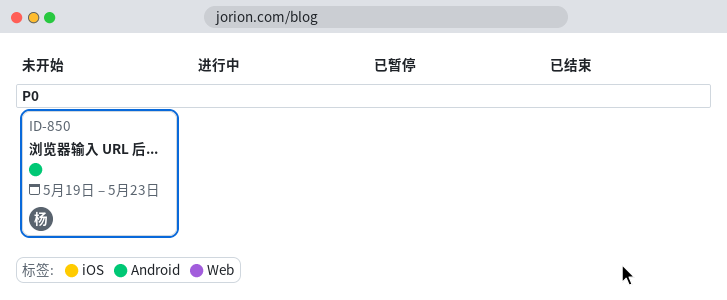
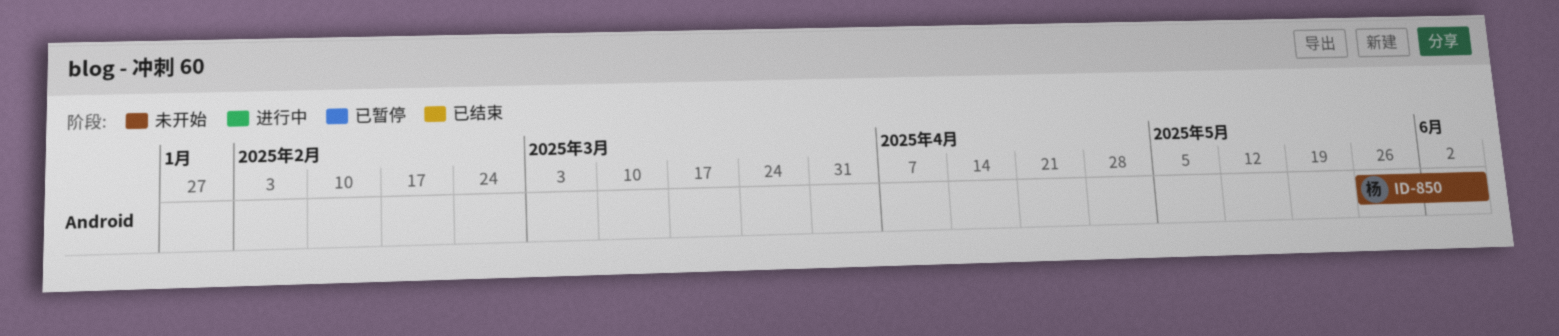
ID-850, start: May 19 -> May 26
ID-850, due: May 23 -> Jun 6

